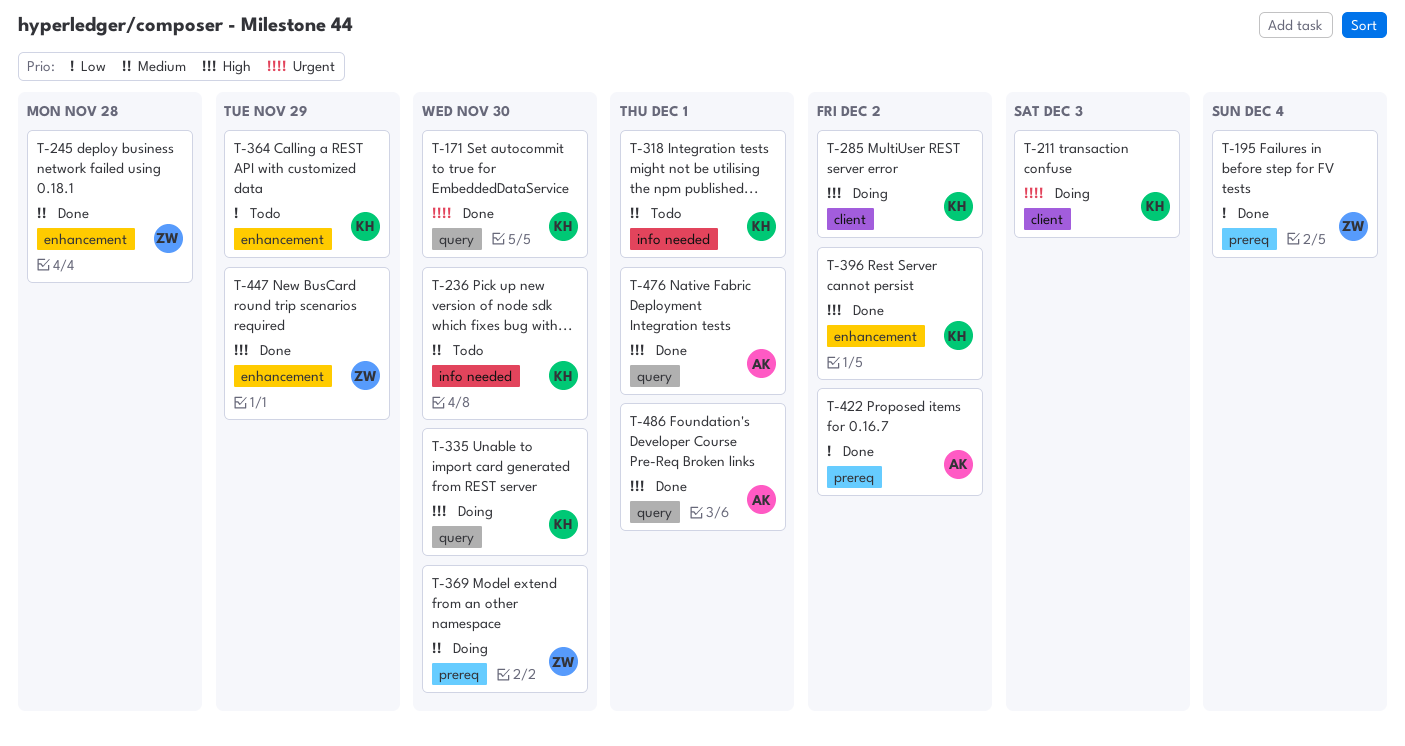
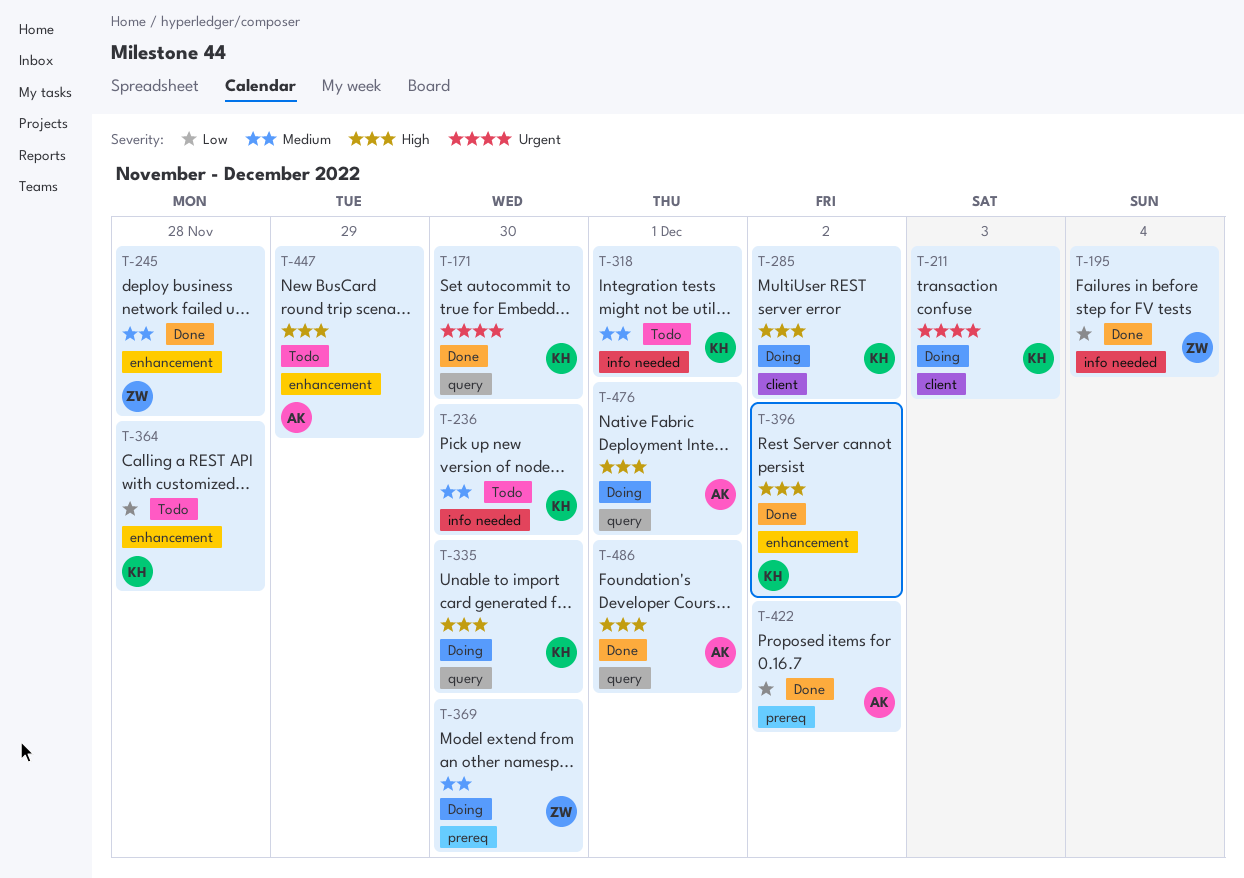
T-195, label: prereq -> info needed
T-364, due: Nov 29 -> Nov 28
T-447, status: Done -> Todo
T-447, owner: ZW -> AK
T-476, status: Done -> Doing

